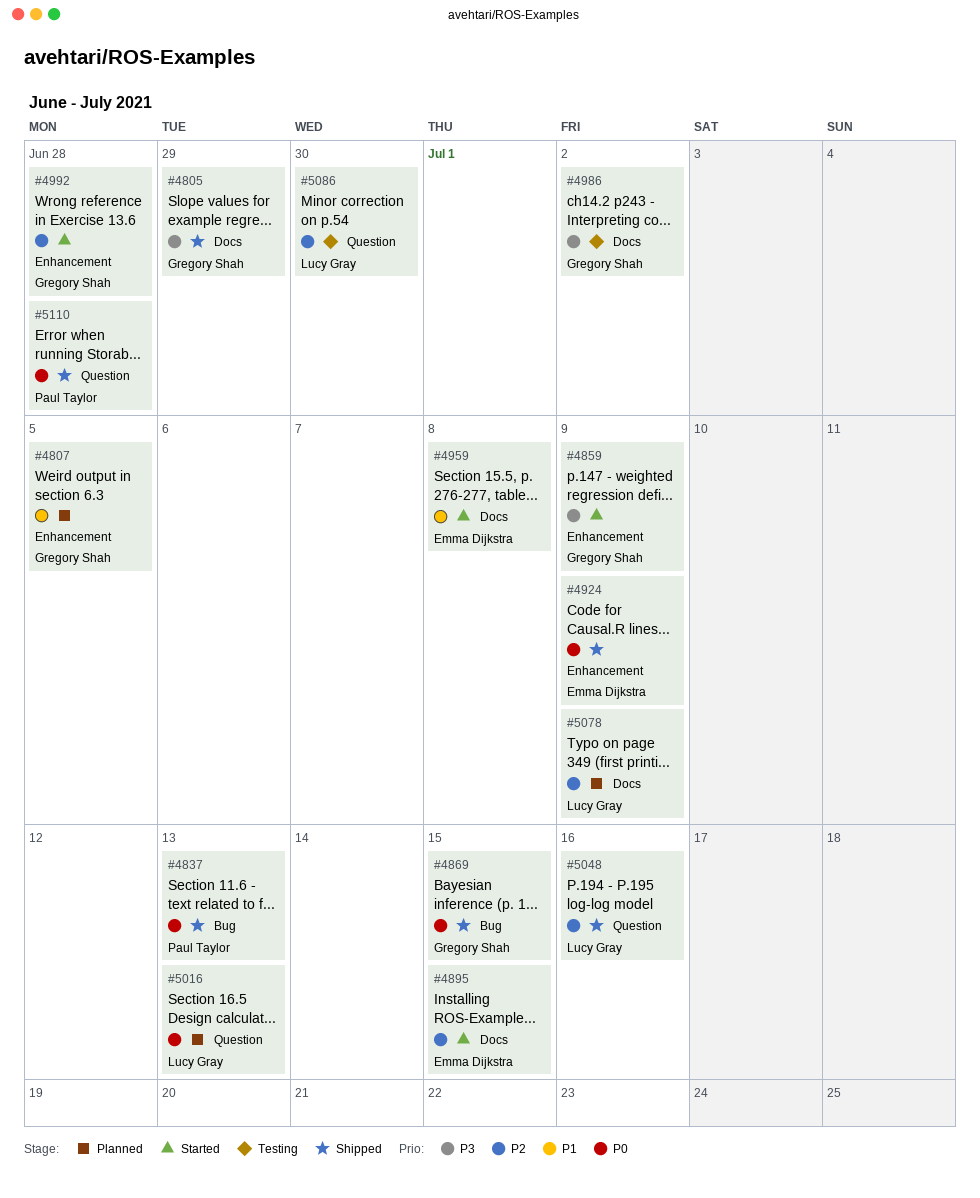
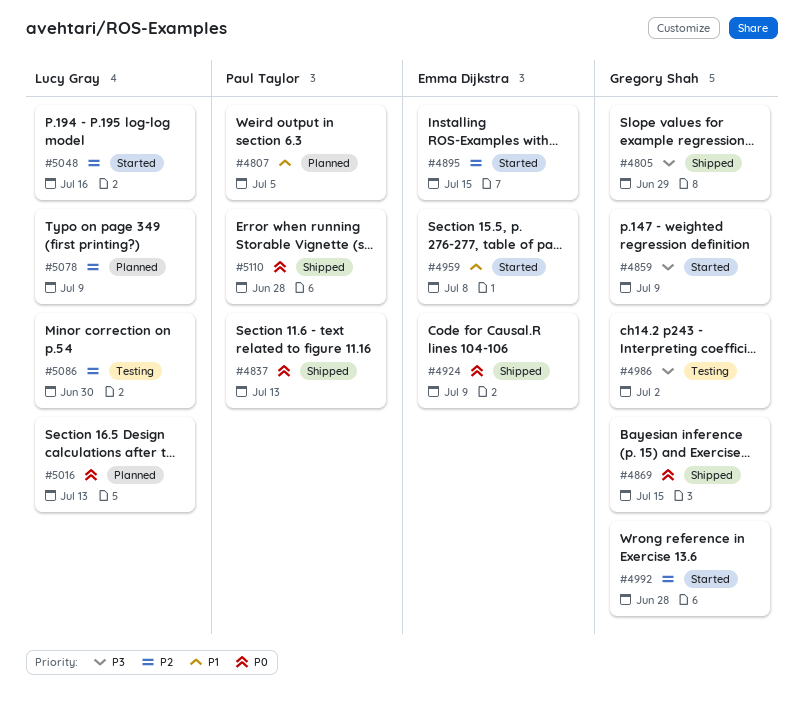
#4807, owner: Gregory Shah -> Paul Taylor
#5048, status: Shipped -> Started

